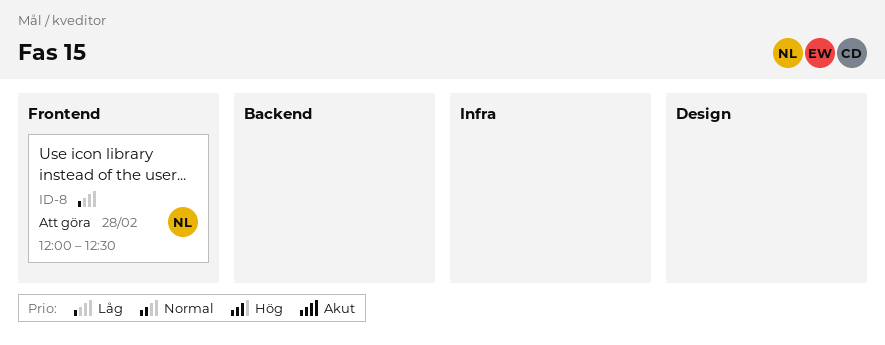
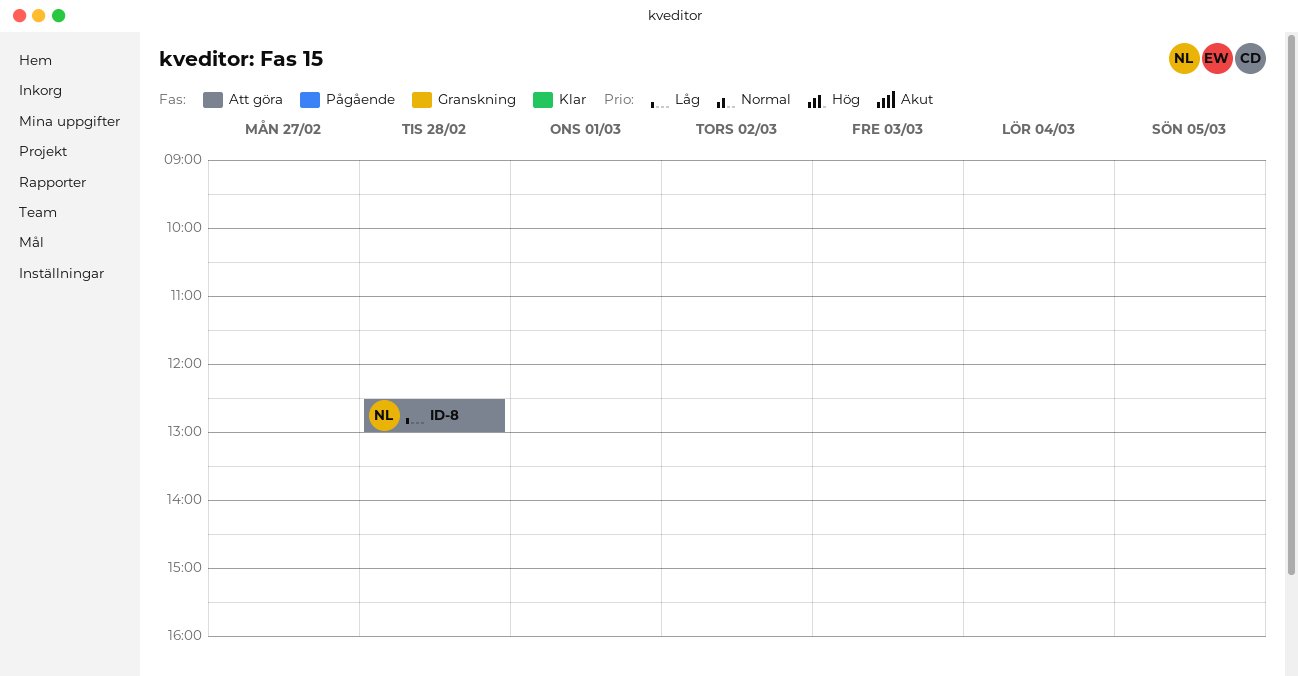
ID-8, begins: 12:00 -> 12:30
ID-8, ends: 12:30 -> 13:00

